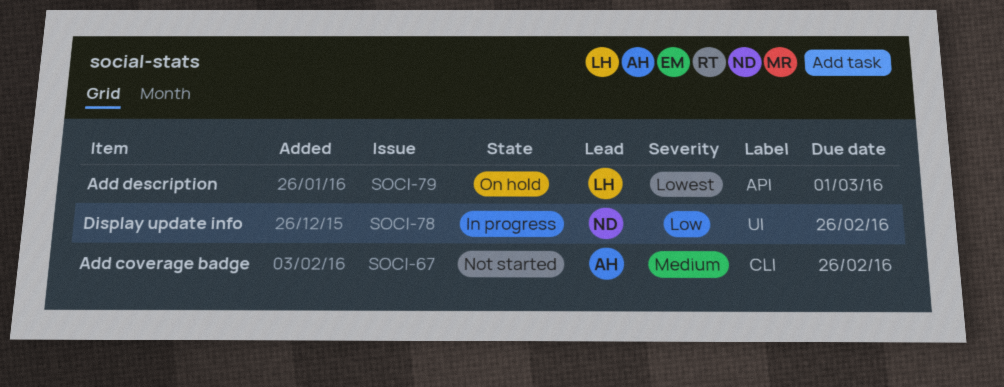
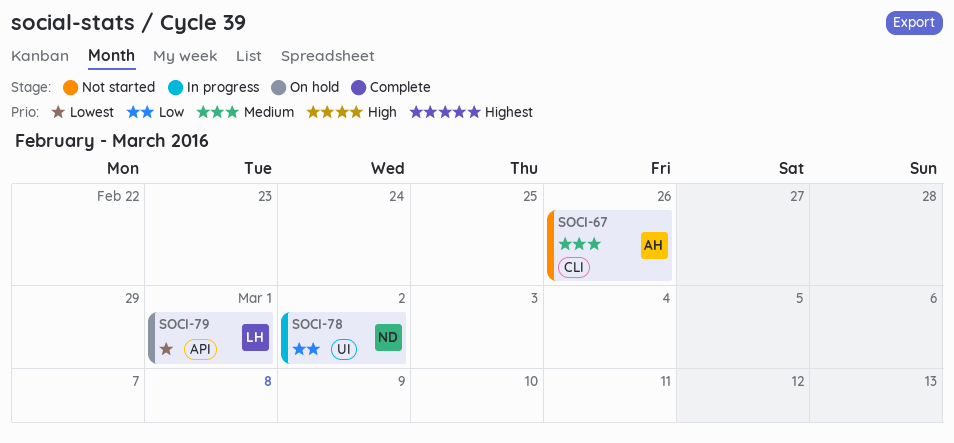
SOCI-78, due: Feb 26 -> Mar 2

